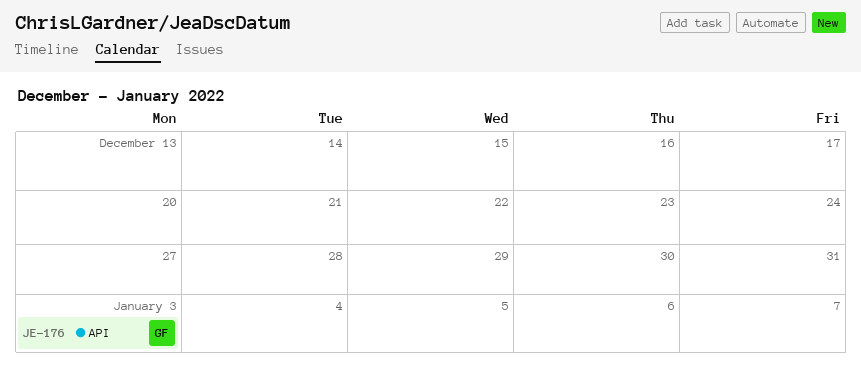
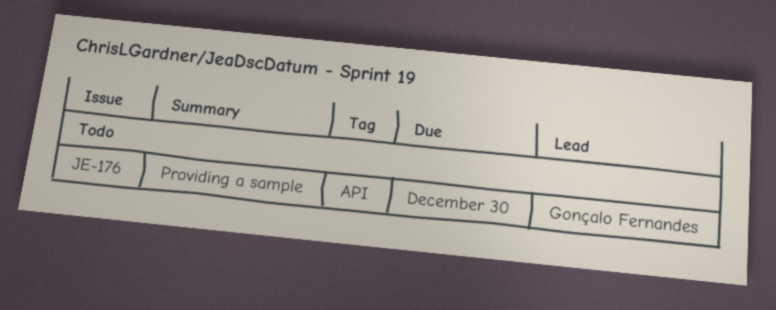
JE-176, due: Jan 3 -> Dec 30

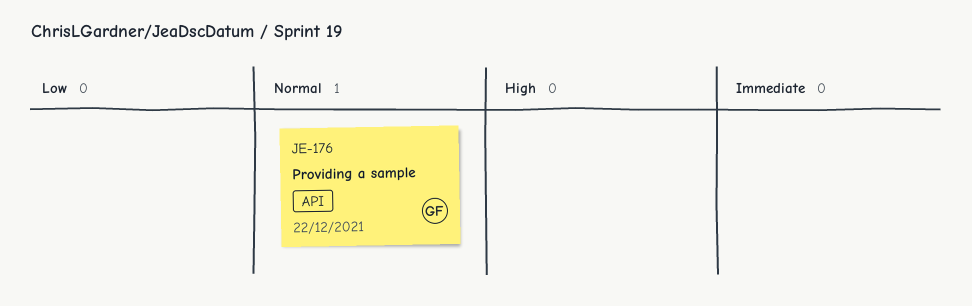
JE-176, due: Dec 30 -> Dec 22

